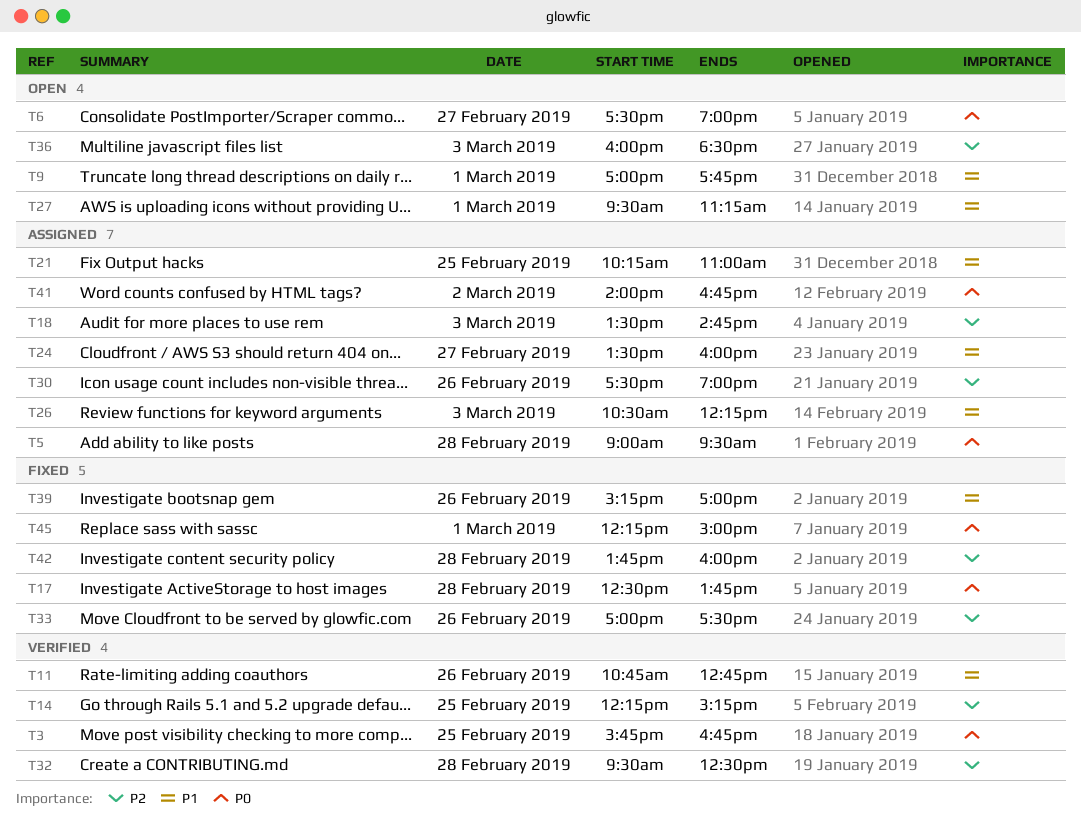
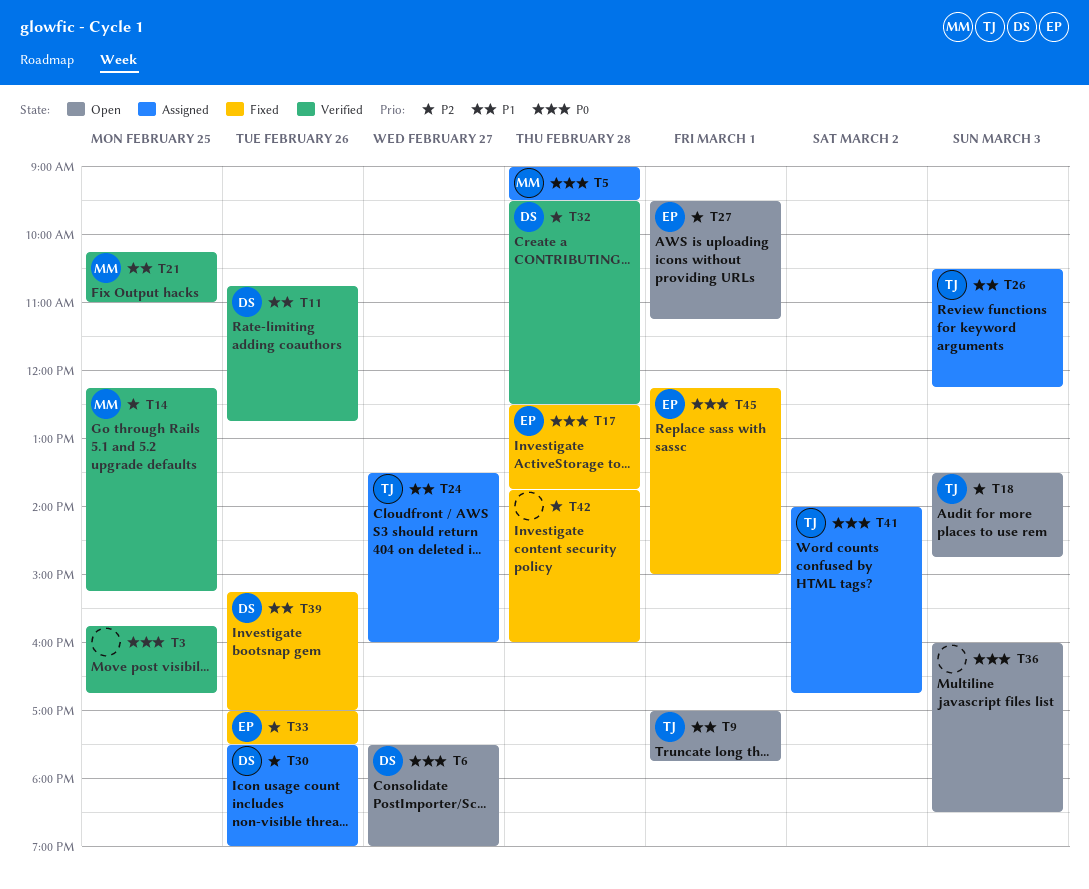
T18, status: Assigned -> Open
T21, status: Assigned -> Verified
T27, priority: P1 -> P2
T36, priority: P2 -> P0

